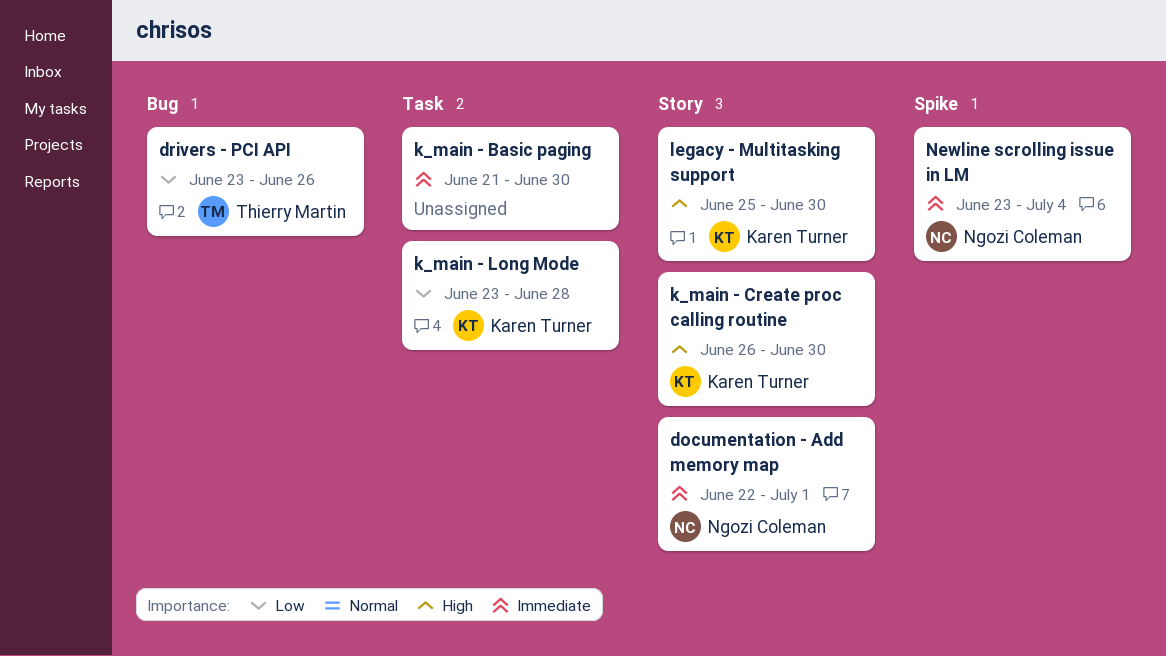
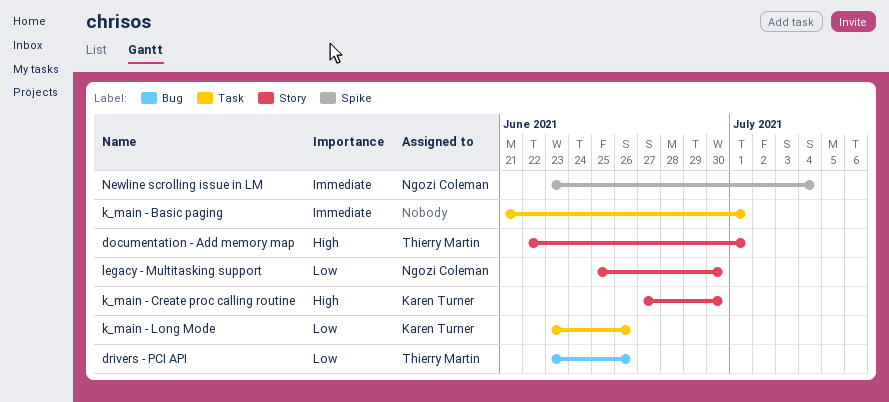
documentation - Add memory map, owner: Ngozi Coleman -> Thierry Martin
documentation - Add memory map, priority: Immediate -> High
k_main - Basic paging, due: Jun 30 -> Jul 1
k_main - Create proc calling routine, start: Jun 26 -> Jun 27
k_main - Long Mode, due: Jun 28 -> Jun 26
legacy - Multitasking support, owner: Karen Turner -> Ngozi Coleman
legacy - Multitasking support, priority: High -> Low

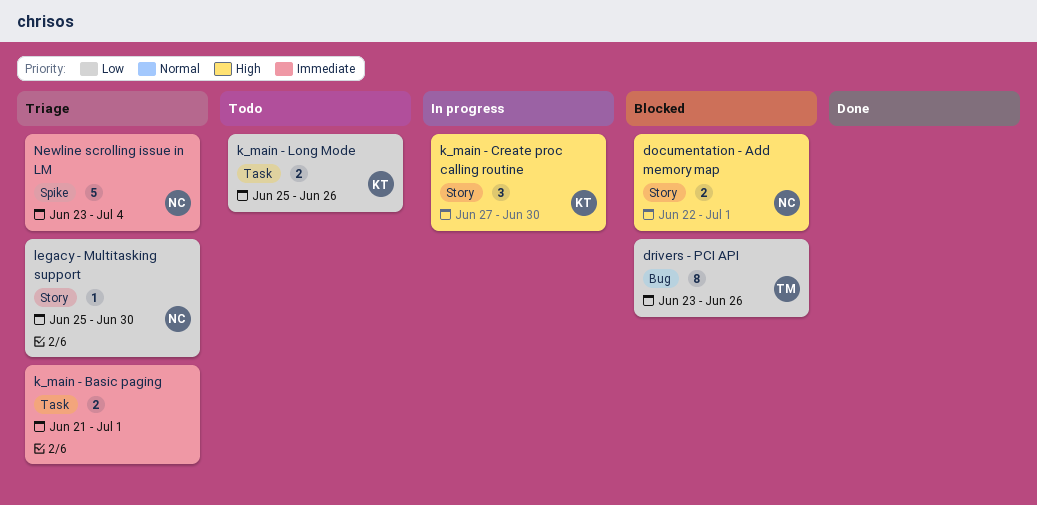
documentation - Add memory map, owner: Thierry Martin -> Ngozi Coleman
k_main - Long Mode, start: Jun 23 -> Jun 25

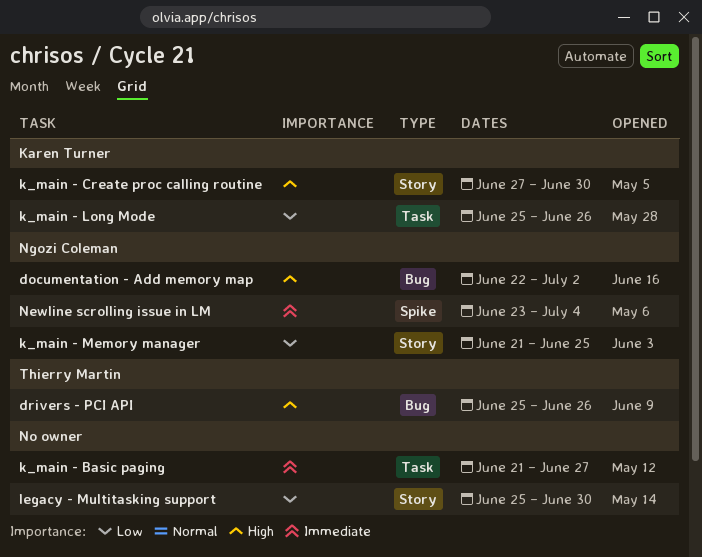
documentation - Add memory map, label: Story -> Bug
documentation - Add memory map, due: Jul 1 -> Jul 2
drivers - PCI API, priority: Low -> High
drivers - PCI API, start: Jun 23 -> Jun 25
k_main - Basic paging, due: Jul 1 -> Jun 27
k_main - Memory manager: none -> present
legacy - Multitasking support, owner: Ngozi Coleman -> none

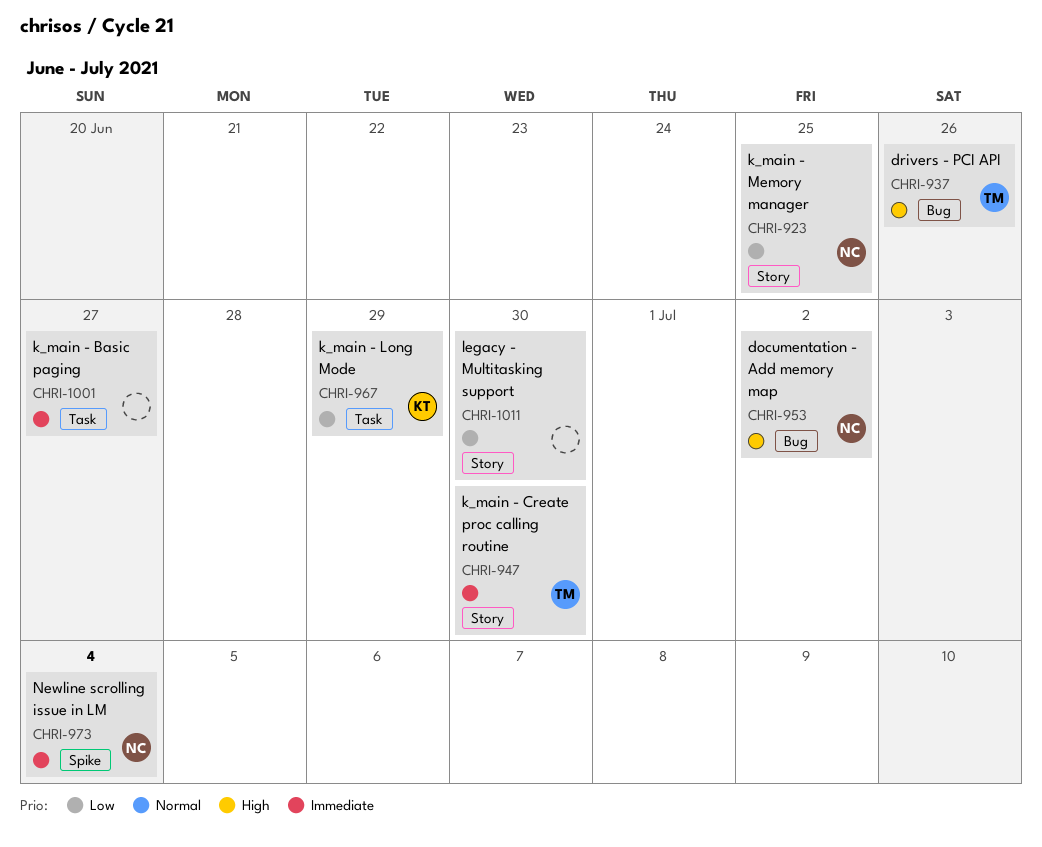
k_main - Create proc calling routine, owner: Karen Turner -> Thierry Martin
k_main - Create proc calling routine, priority: High -> Immediate
k_main - Long Mode, due: Jun 26 -> Jun 29

